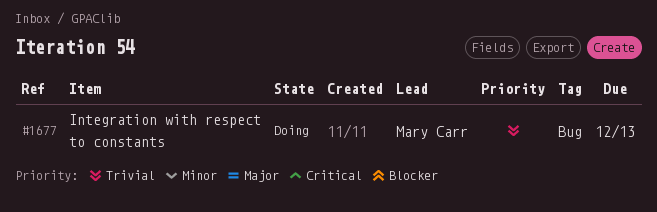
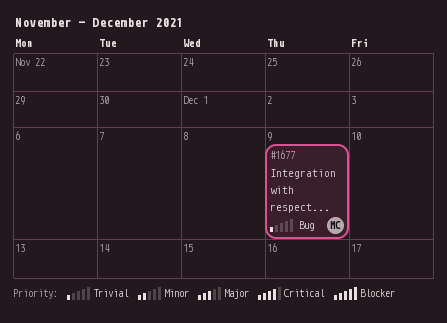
#1677, due: Dec 13 -> Dec 9

